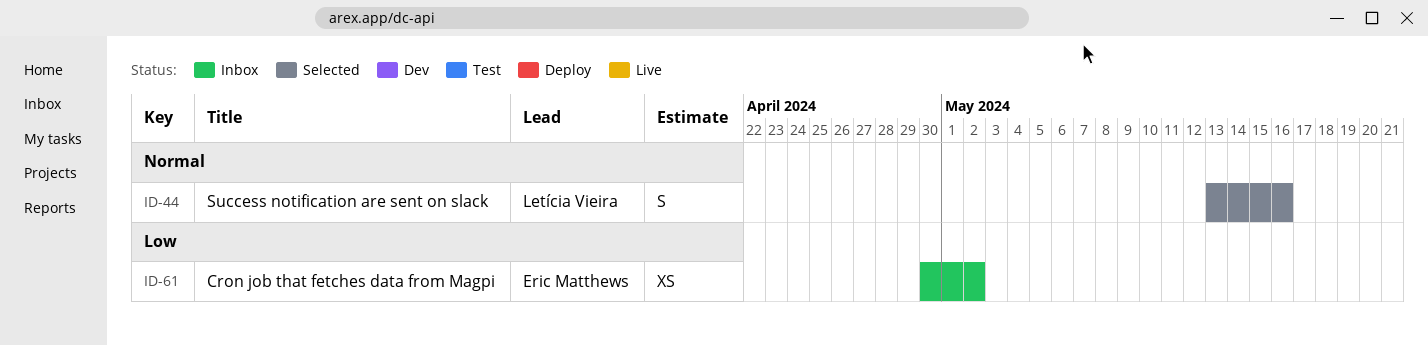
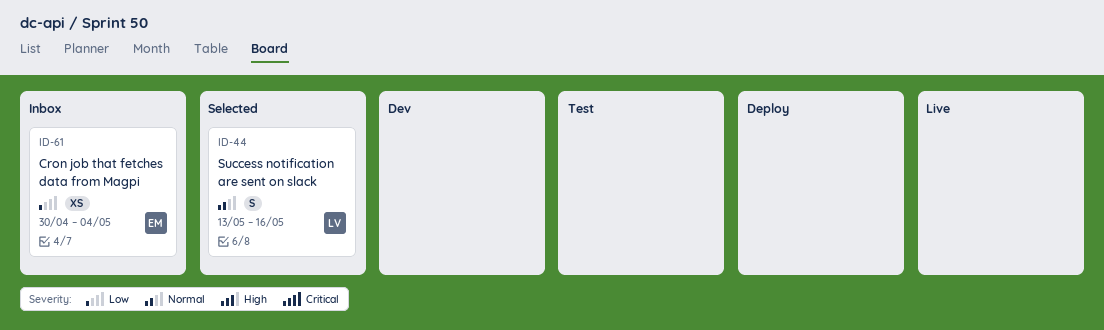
ID-61, due: May 2 -> May 4

